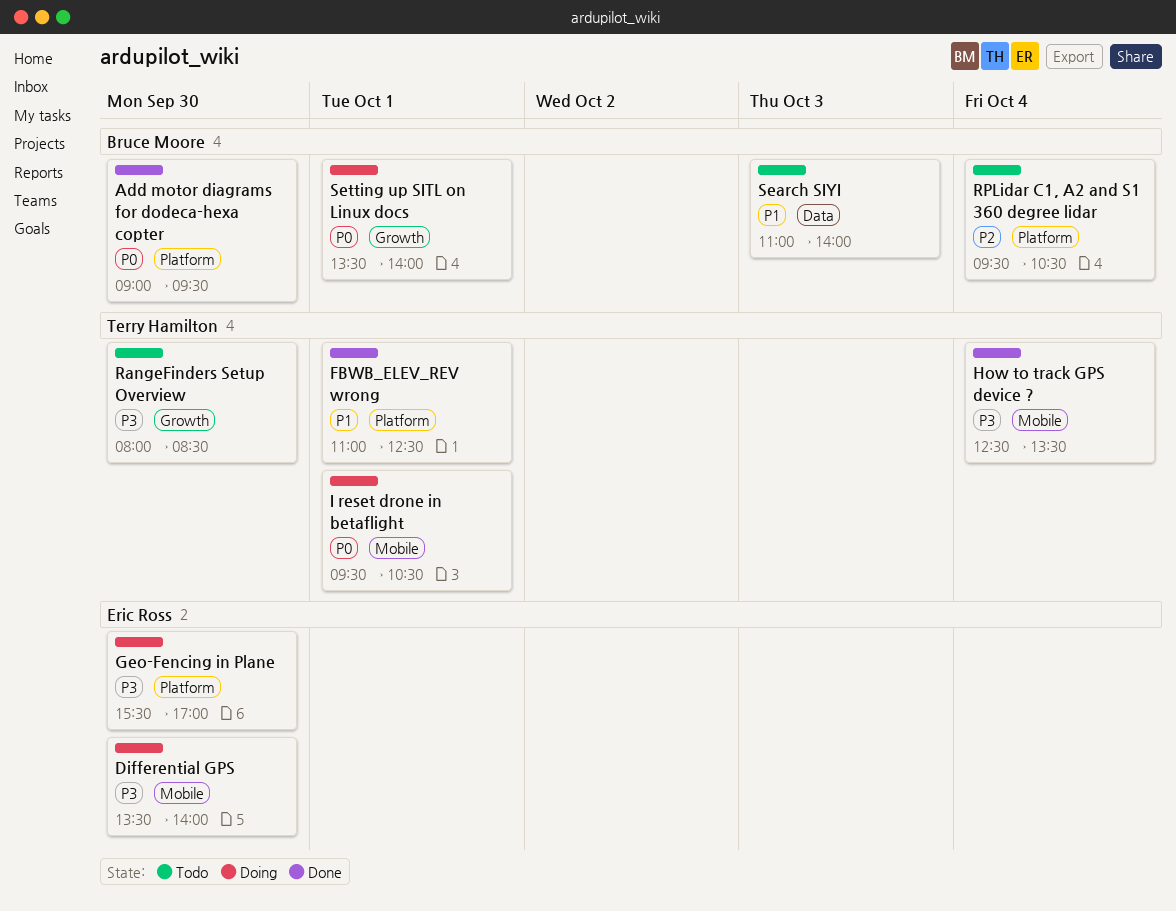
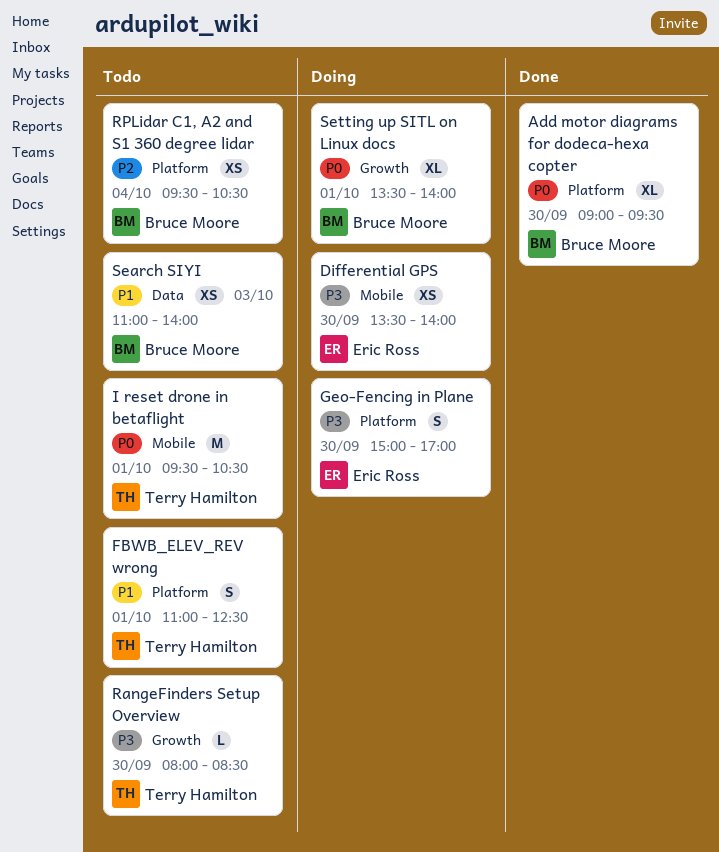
FBWB_ELEV_REV wrong, status: Done -> Todo
Geo-Fencing in Plane, begins: 15:30 -> 15:00
How to track GPS device ?: present -> none
I reset drone in betaflight, status: Doing -> Todo

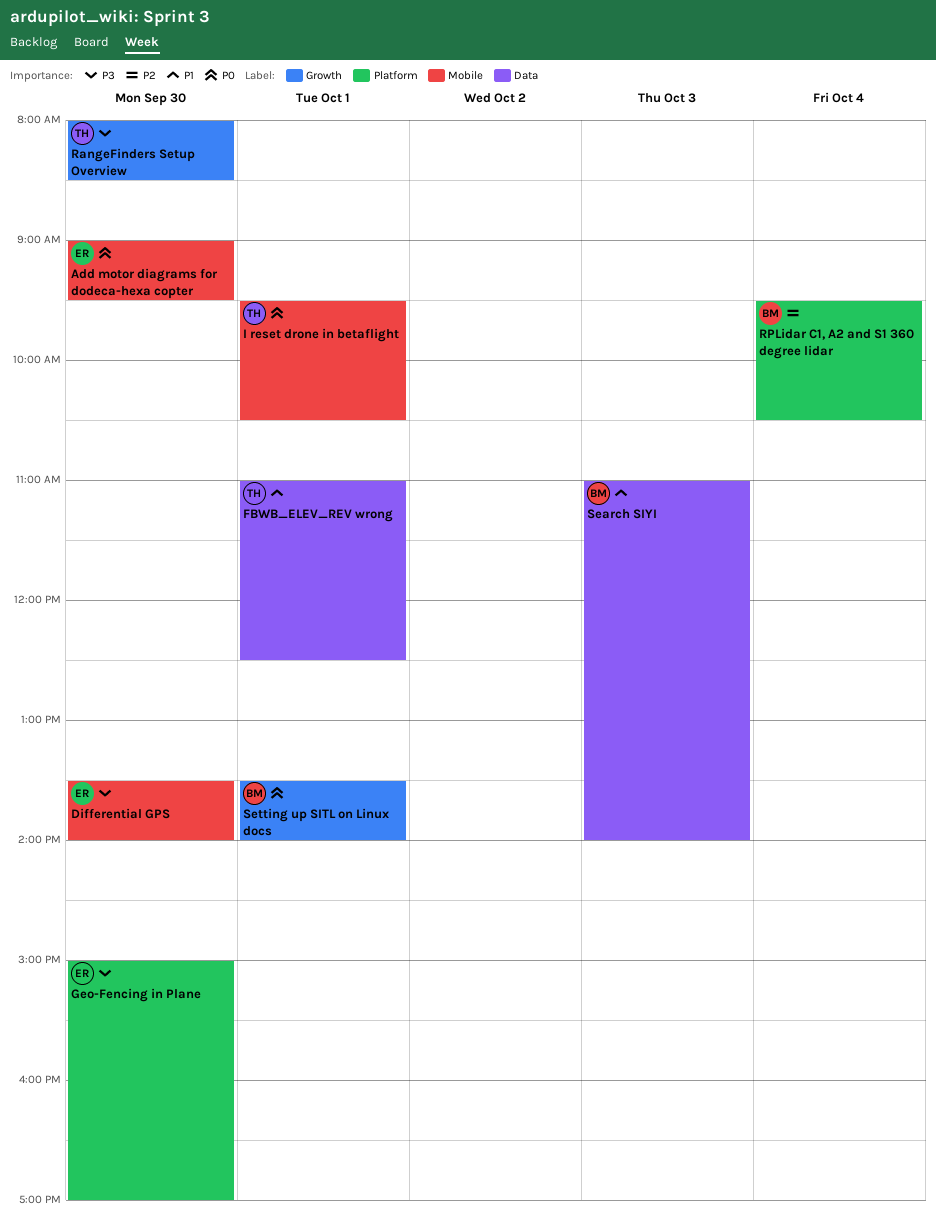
Add motor diagrams for dodeca-hexa copter, owner: Bruce Moore -> Eric Ross
Add motor diagrams for dodeca-hexa copter, label: Platform -> Mobile
FBWB_ELEV_REV wrong, label: Platform -> Data

